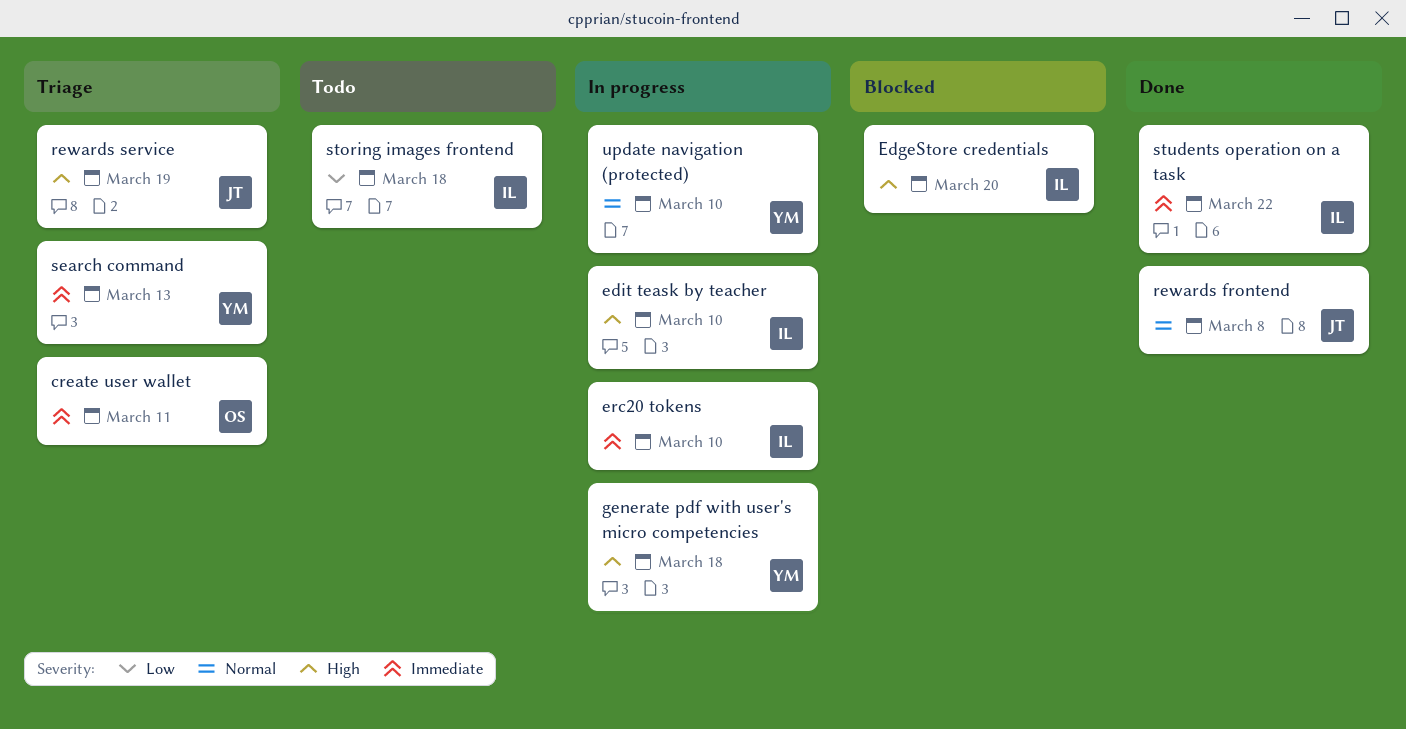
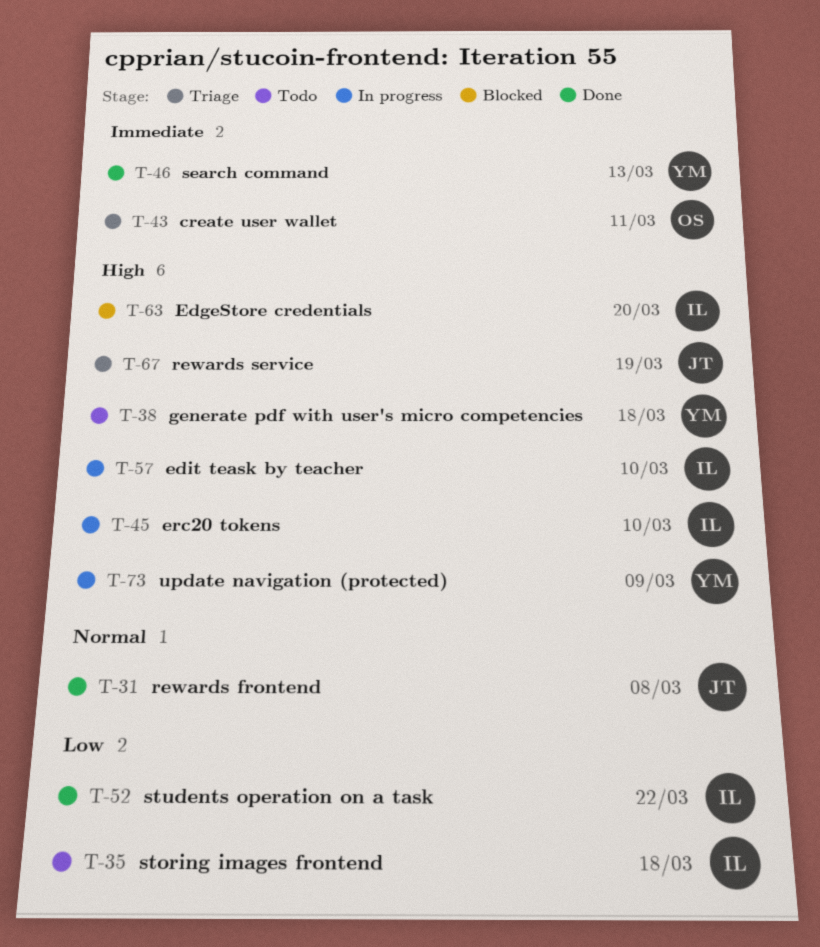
erc20 tokens, priority: Immediate -> High
generate pdf with user's micro competencies, status: In progress -> Todo
search command, status: Triage -> Done
students operation on a task, priority: Immediate -> Low
update navigation (protected), priority: Normal -> High
update navigation (protected), due: Mar 10 -> Mar 9

